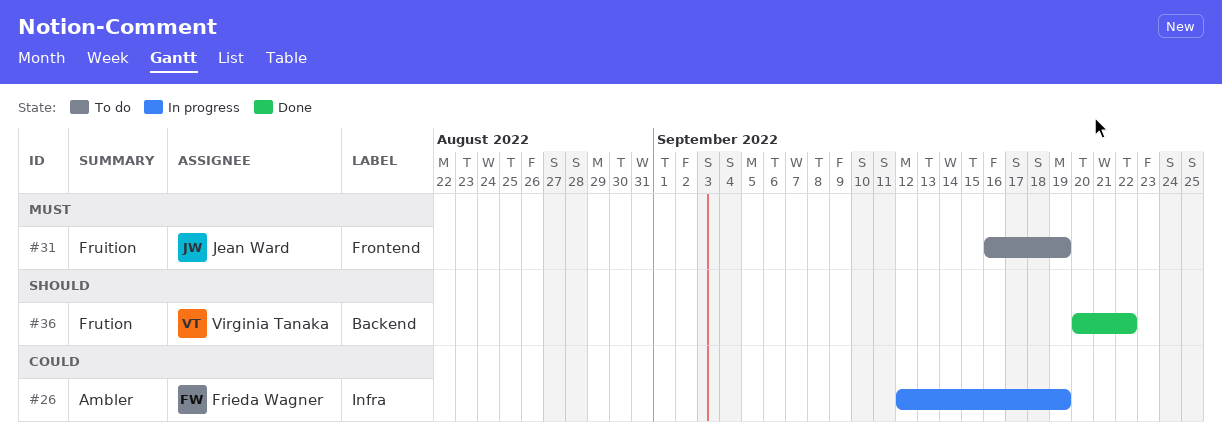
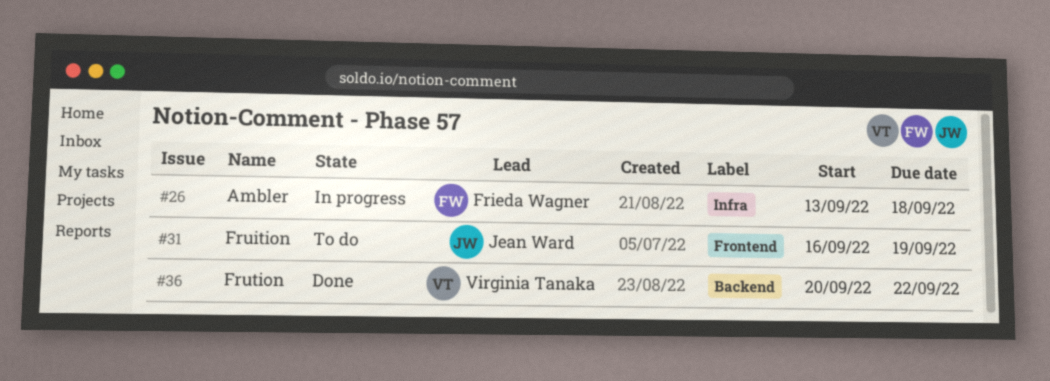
#26, start: Sep 12 -> Sep 13
#26, due: Sep 19 -> Sep 18

